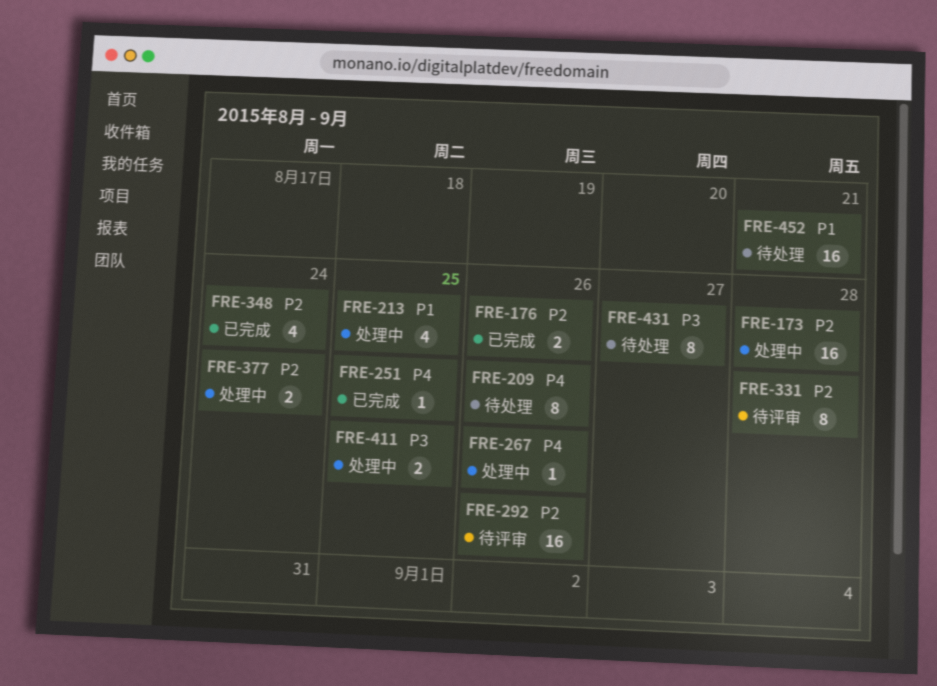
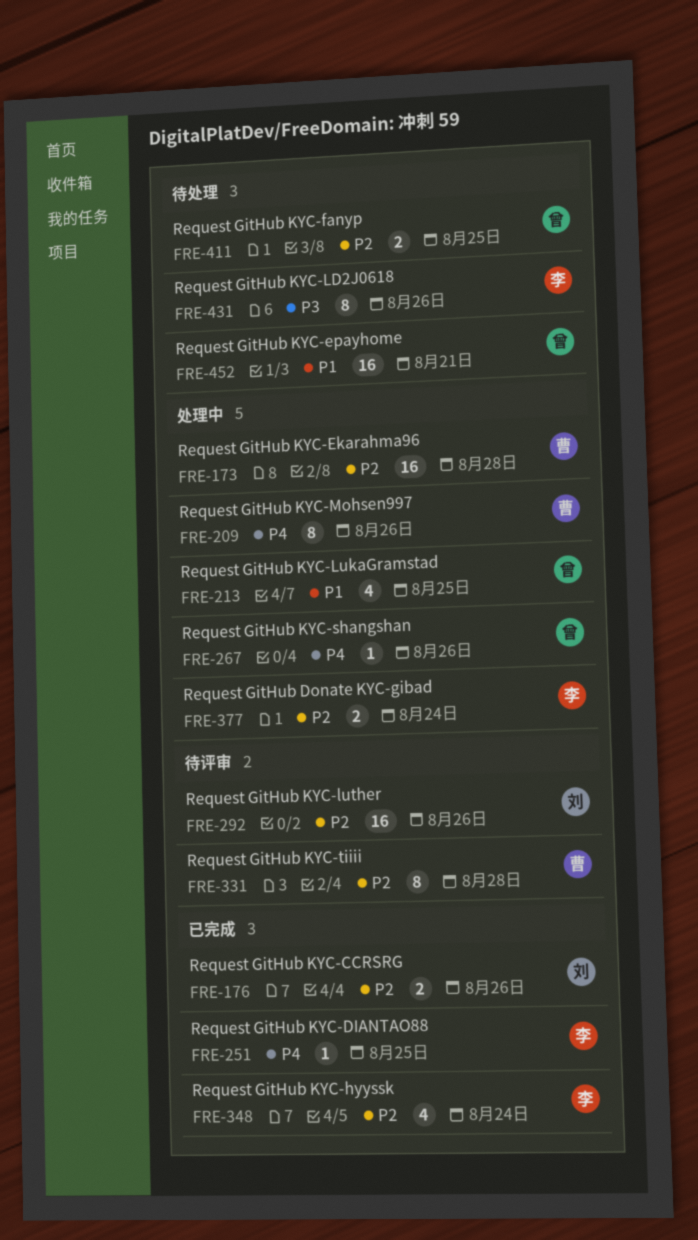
FRE-209, status: 待处理 -> 处理中
FRE-411, status: 处理中 -> 待处理
FRE-411, priority: P3 -> P2
FRE-431, due: Aug 27 -> Aug 26

